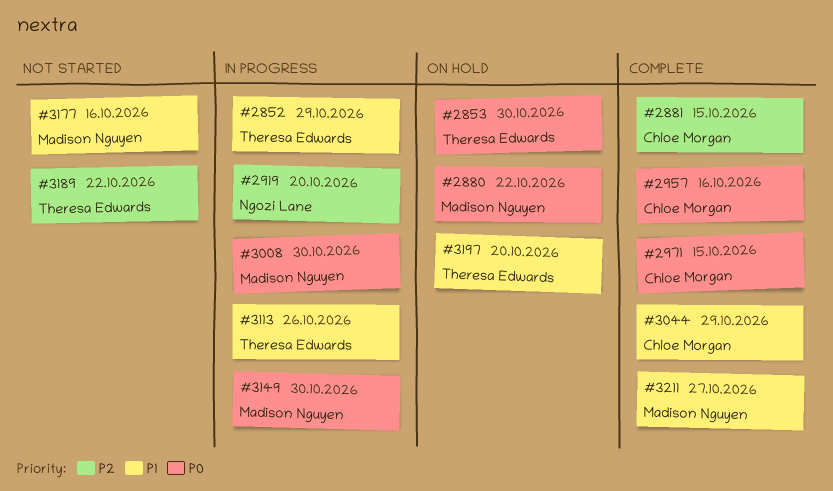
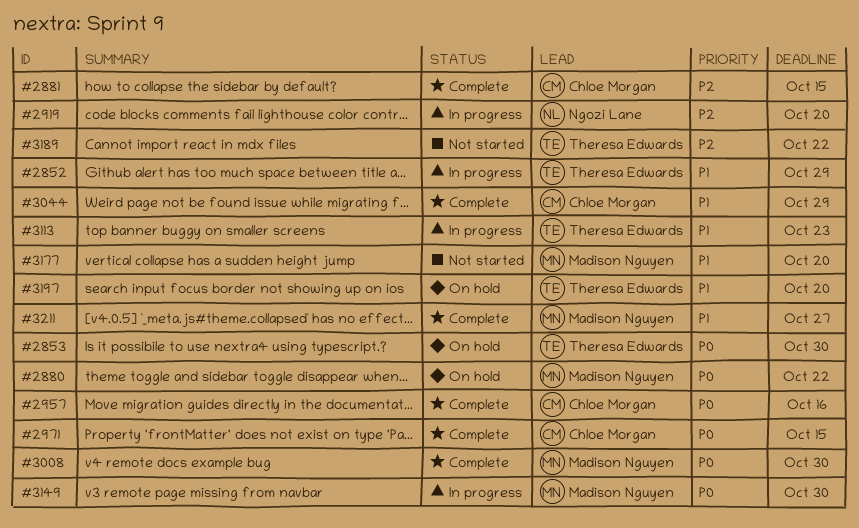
#3008, status: In progress -> Complete
#3113, due: Oct 26 -> Oct 23
#3177, due: Oct 16 -> Oct 20

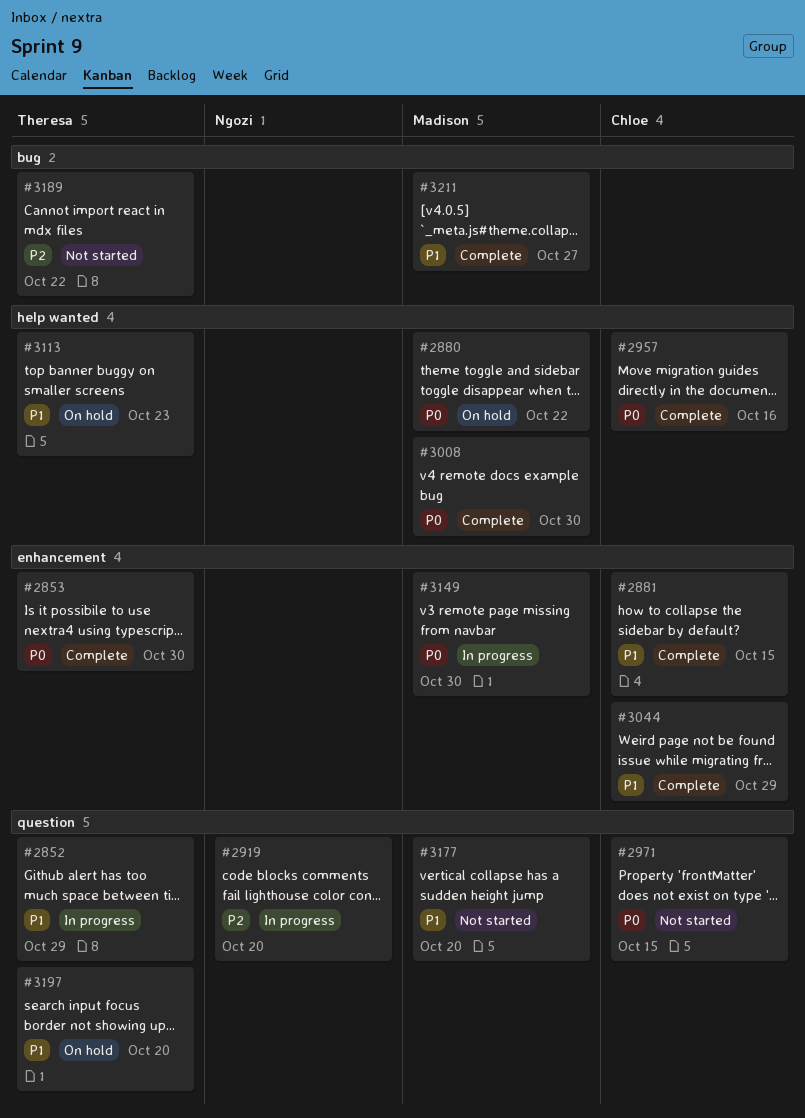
#2853, status: On hold -> Complete
#2881, priority: P2 -> P1
#2971, status: Complete -> Not started
#3113, status: In progress -> On hold

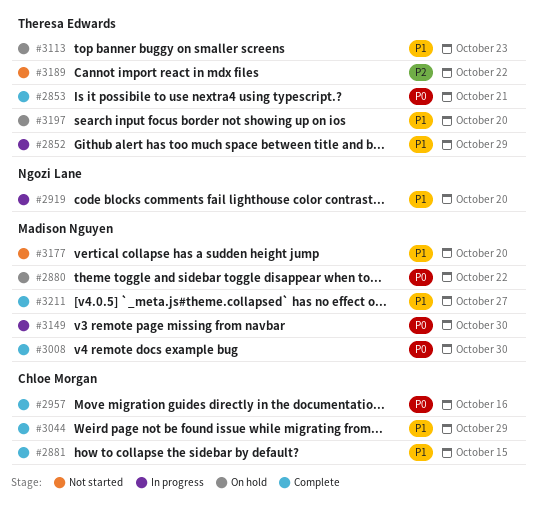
#2853, due: Oct 30 -> Oct 21
#2919, priority: P2 -> P1
#2971: present -> none

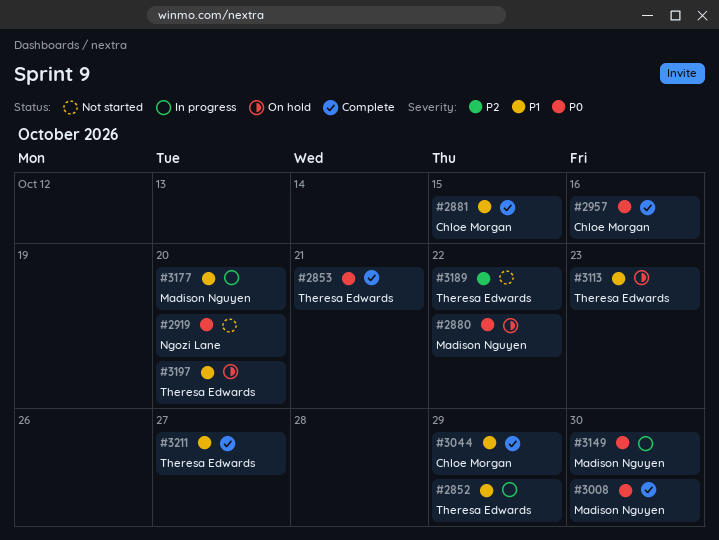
#2919, status: In progress -> Not started
#2919, priority: P1 -> P0
#3177, status: Not started -> In progress
#3211, owner: Madison Nguyen -> Theresa Edwards

